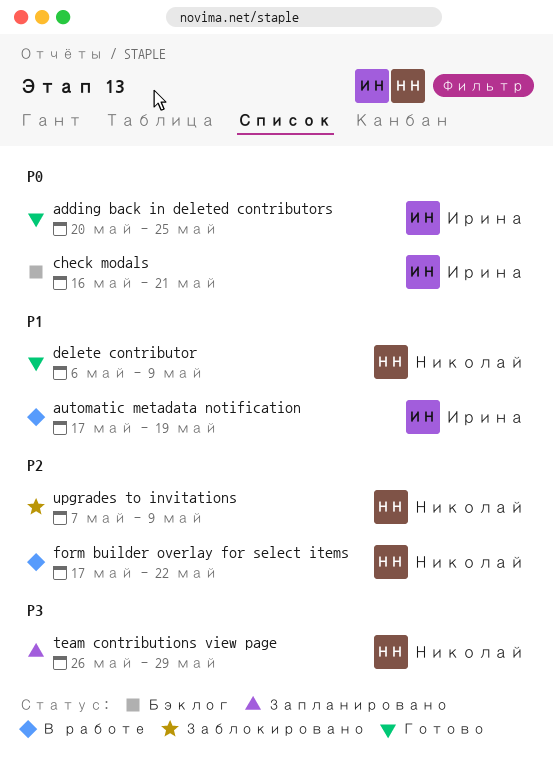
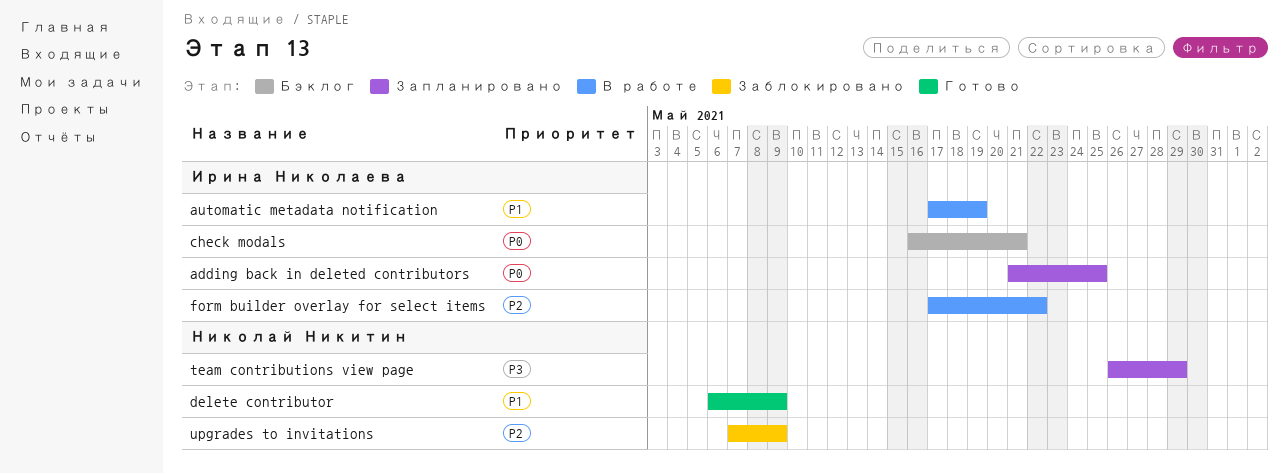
adding back in deleted contributors, status: Готово -> Запланировано
adding back in deleted contributors, start: May 20 -> May 21
form builder overlay for select items, owner: Николай Никитин -> Ирина Николаева

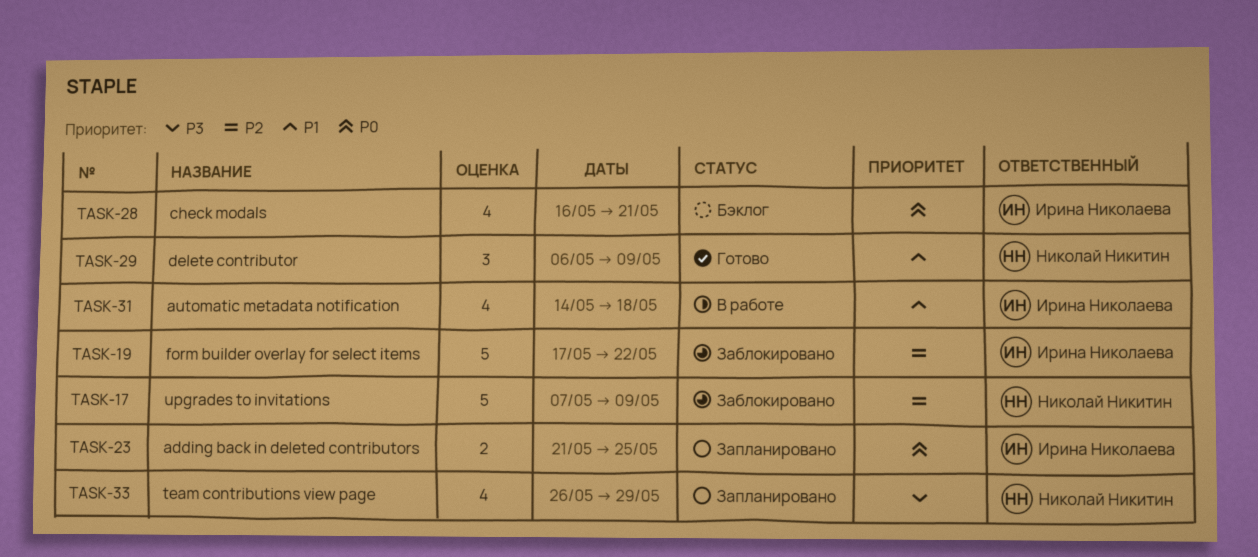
automatic metadata notification, start: May 17 -> May 14
automatic metadata notification, due: May 19 -> May 18
form builder overlay for select items, status: В работе -> Заблокировано

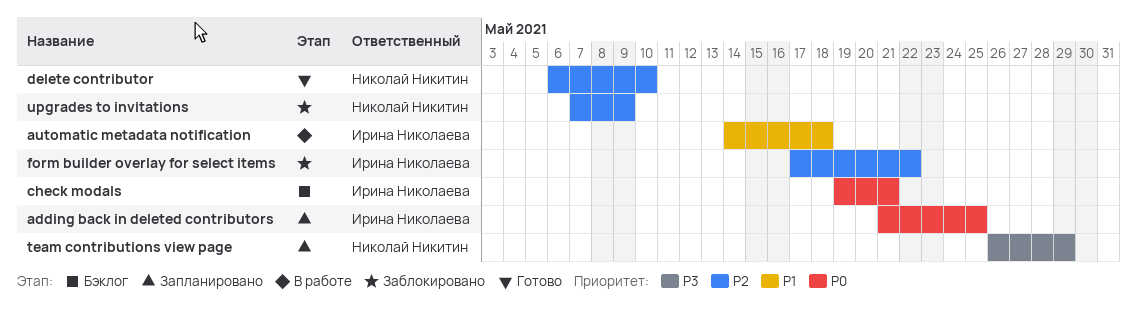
check modals, start: May 16 -> May 19
delete contributor, priority: P1 -> P2
delete contributor, due: May 9 -> May 10

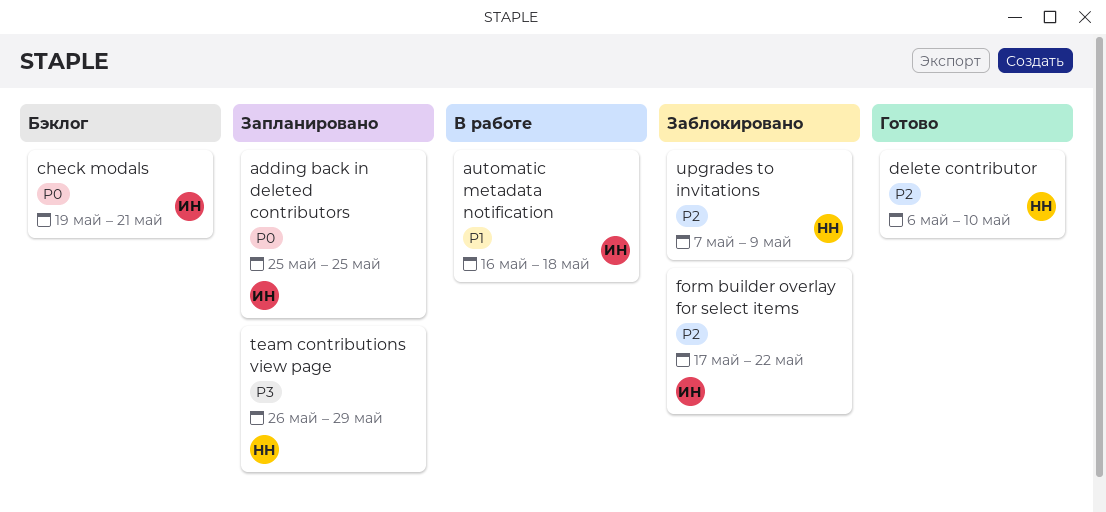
adding back in deleted contributors, start: May 21 -> May 25
automatic metadata notification, start: May 14 -> May 16

